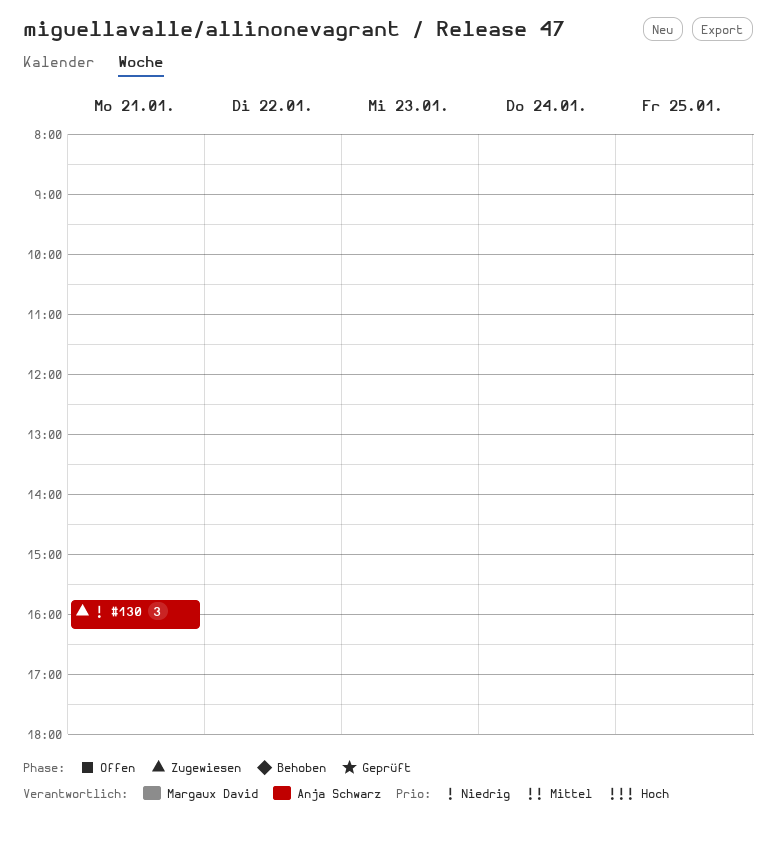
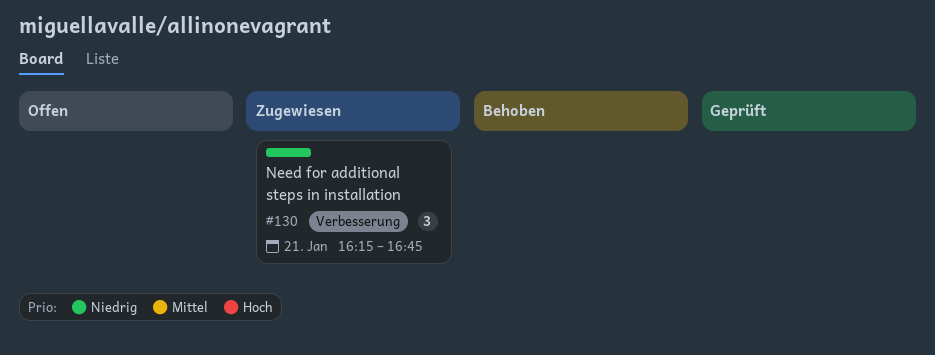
#130, begins: 15:45 -> 16:15
#130, ends: 16:15 -> 16:45

